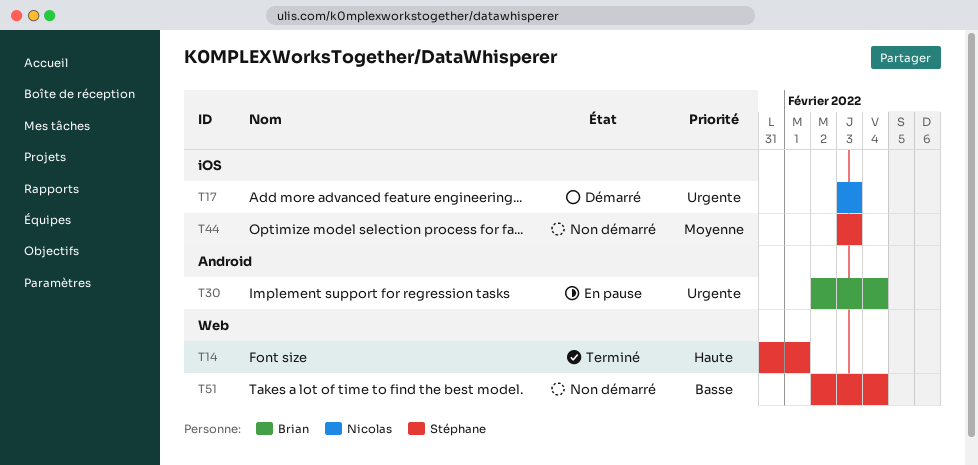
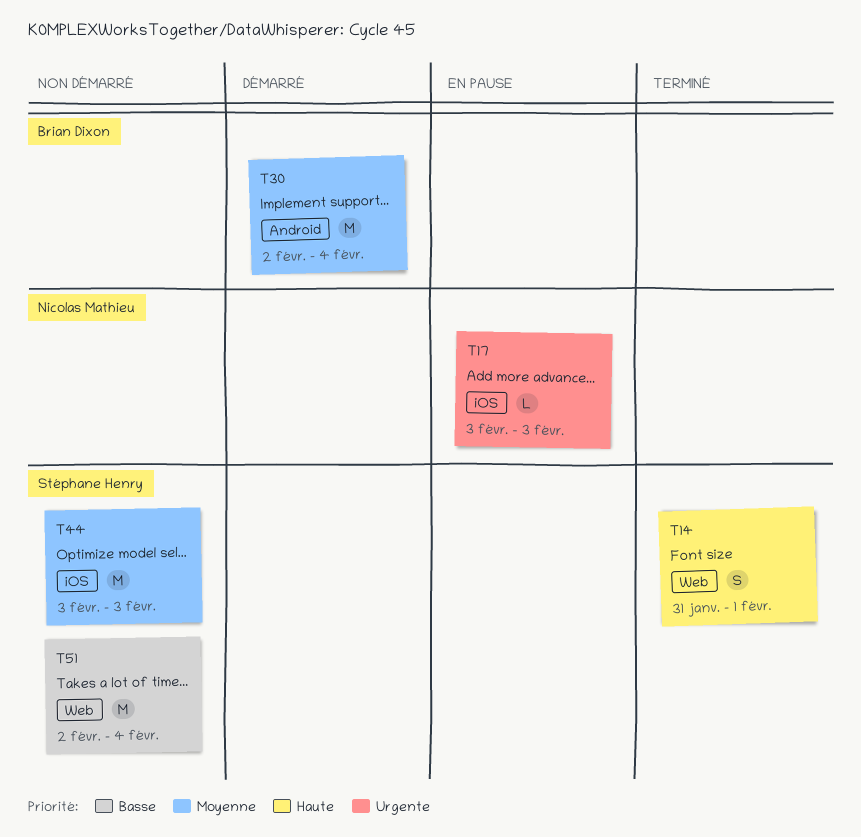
T17, status: Démarré -> En pause
T30, status: En pause -> Démarré
T30, priority: Urgente -> Moyenne

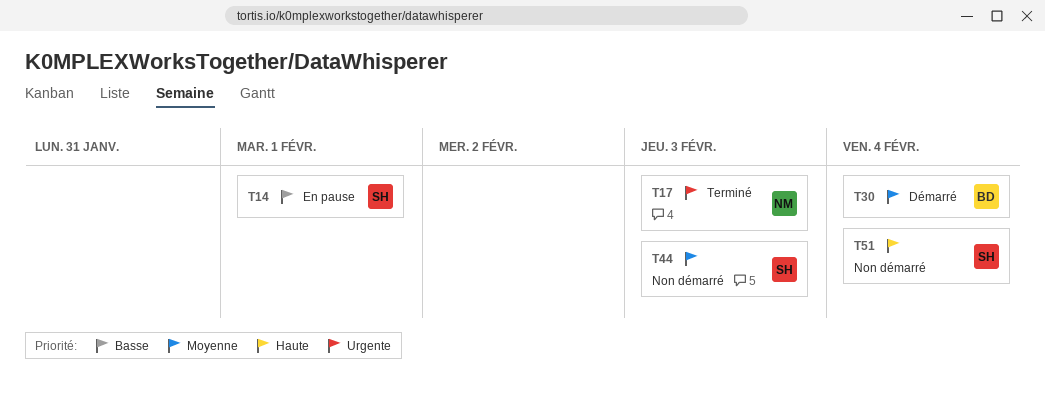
T14, status: Terminé -> En pause
T14, priority: Haute -> Basse
T17, status: En pause -> Terminé
T51, priority: Basse -> Haute

